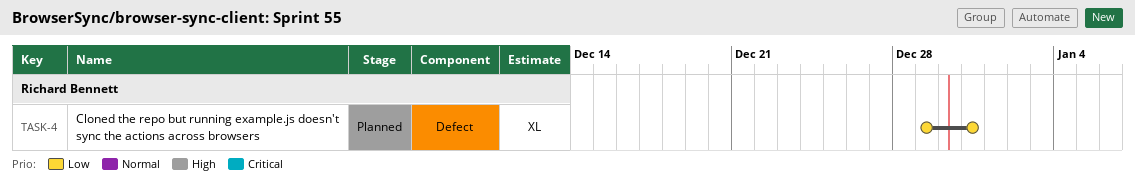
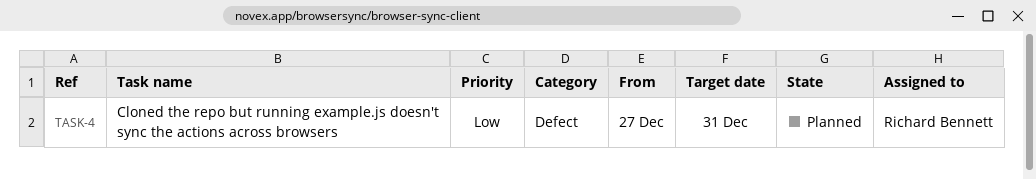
TASK-4, start: Dec 29 -> Dec 27

